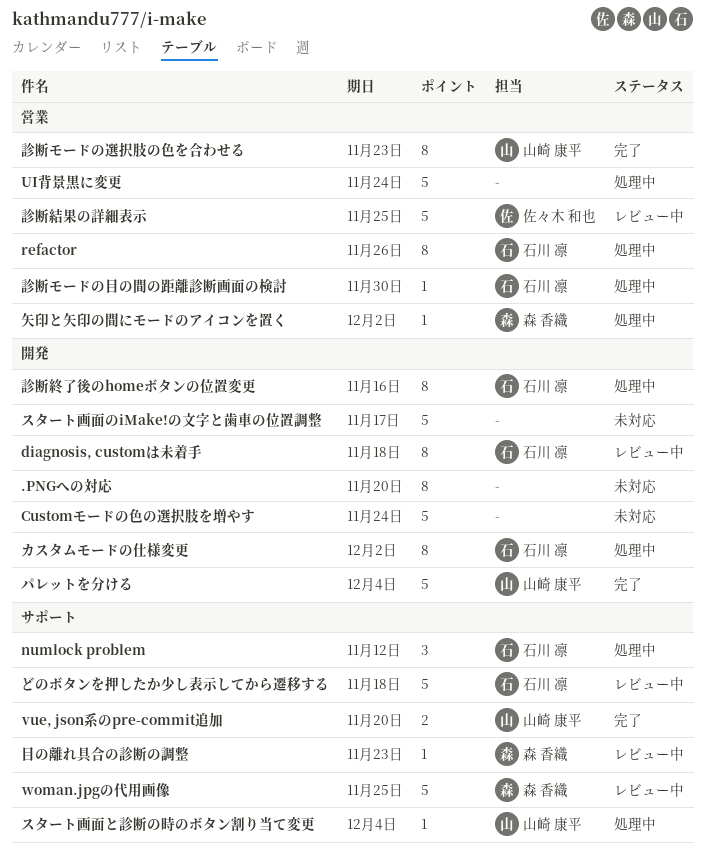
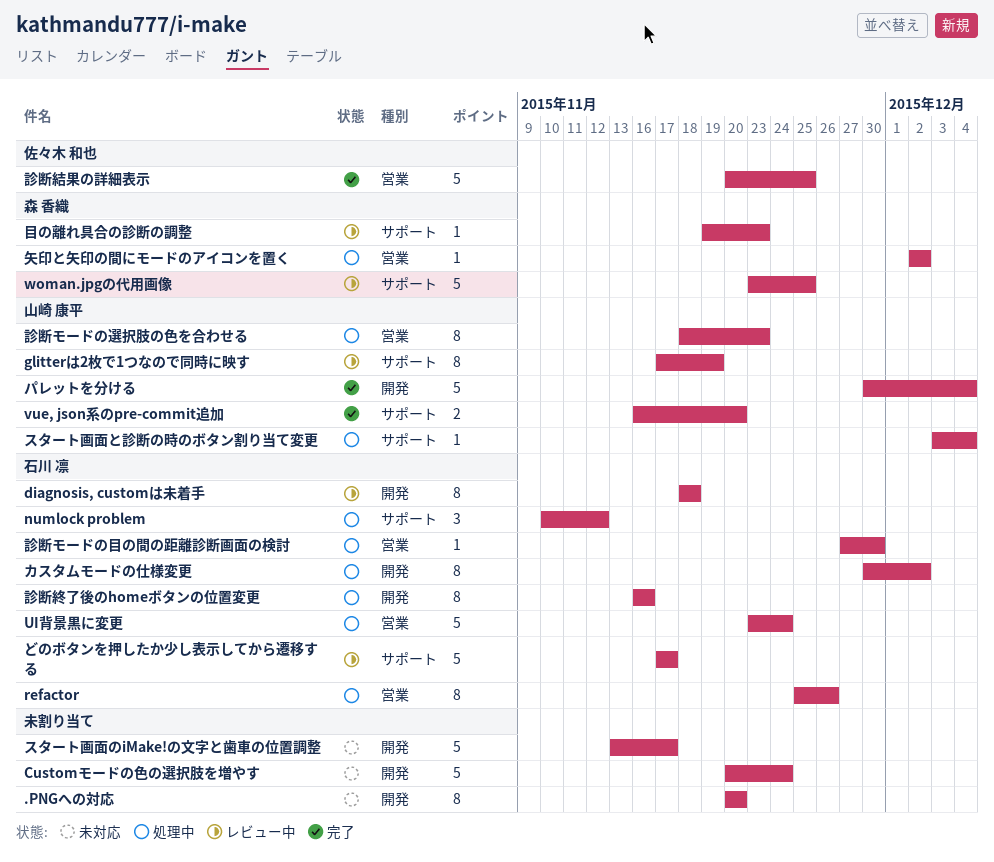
glitterは2枚で1つなので同時に映す: none -> present
UI背景黒に変更, owner: none -> 石川 凛
どのボタンを押したか少し表示してから遷移する, due: Nov 18 -> Nov 17
診断モードの選択肢の色を合わせる, status: 完了 -> 処理中
診断結果の詳細表示, status: レビュー中 -> 完了

